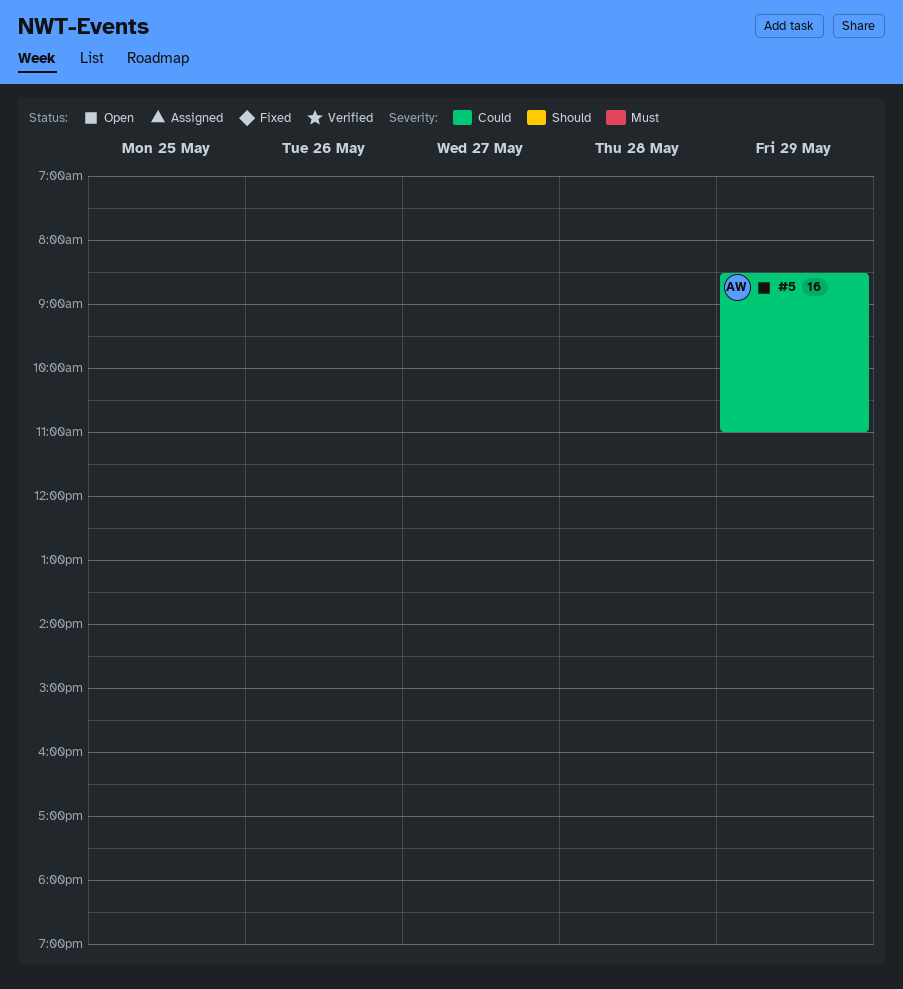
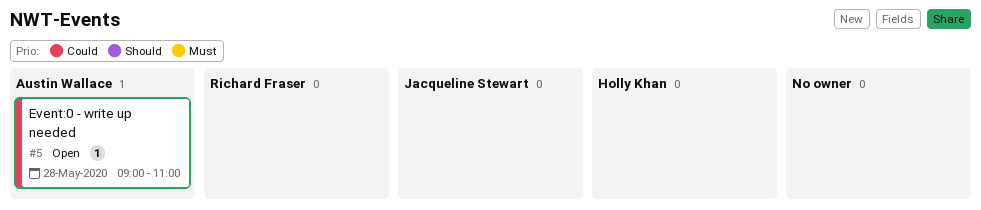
#5, estimate: 16 -> 1
#5, day: May 29 -> May 28
#5, begins: 08:30 -> 09:00

